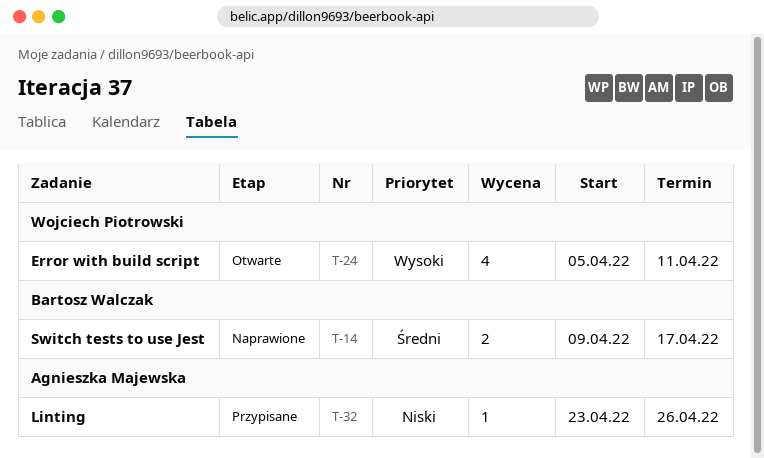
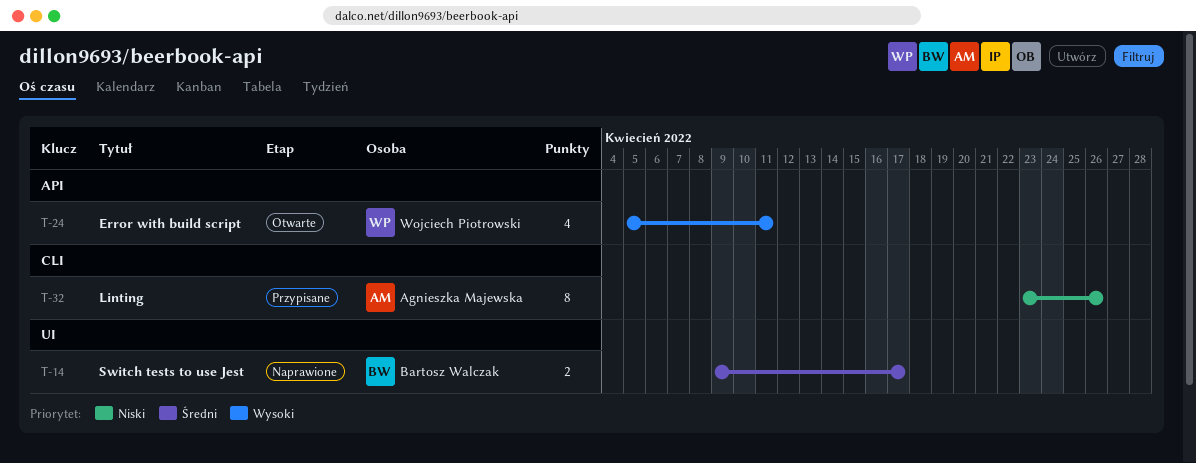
T-32, estimate: 1 -> 8

